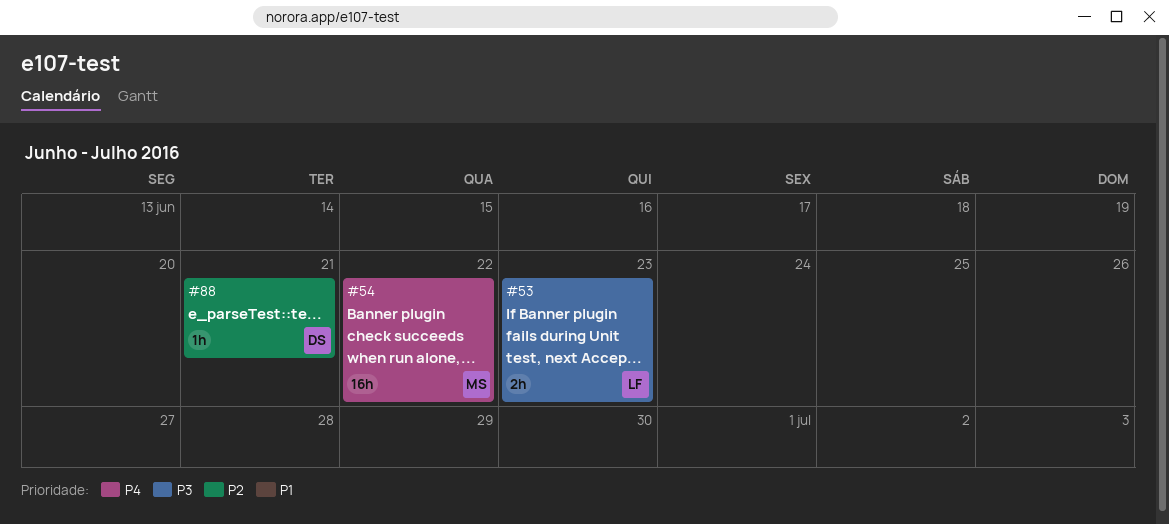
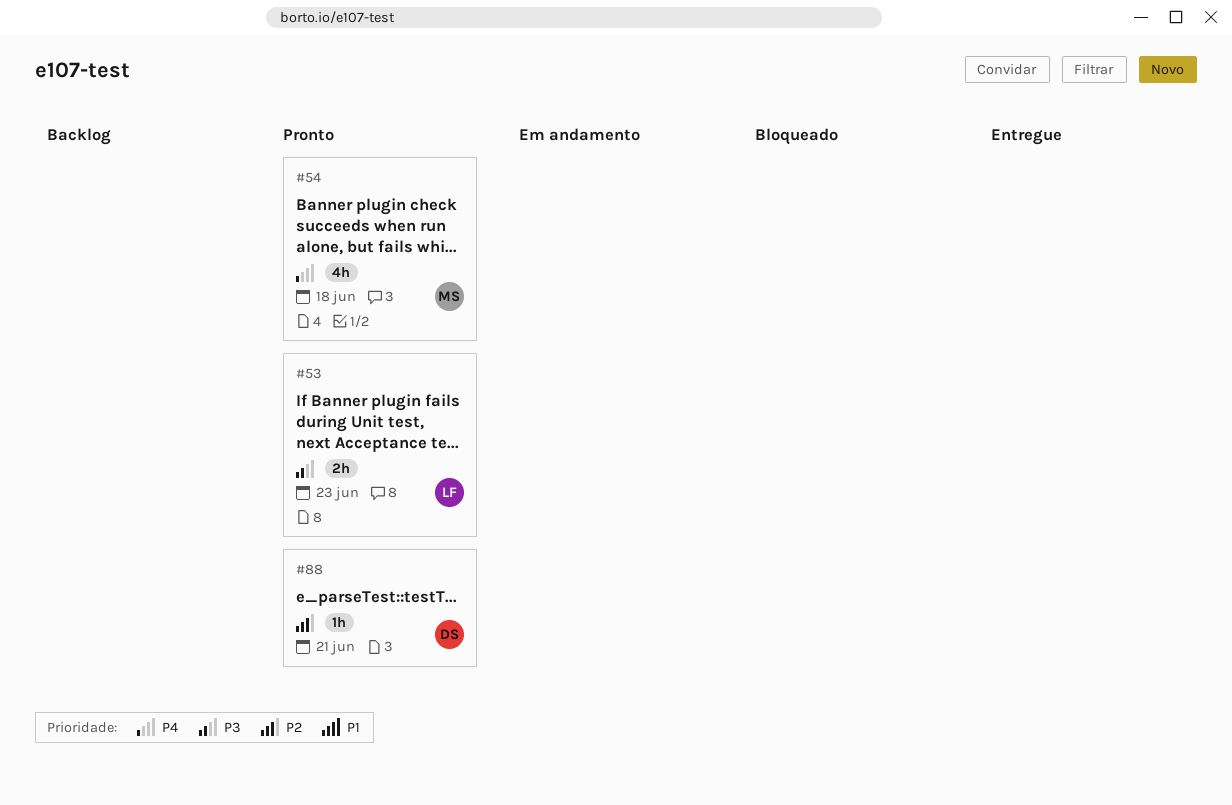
#54, estimate: 16h -> 4h
#54, due: Jun 22 -> Jun 18

